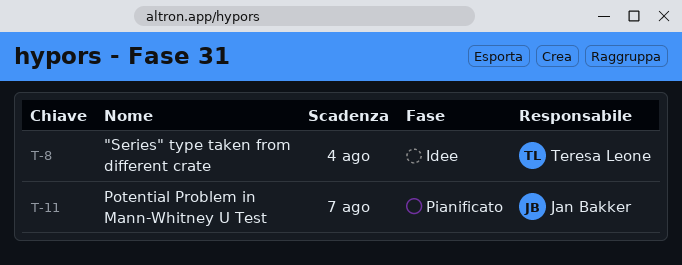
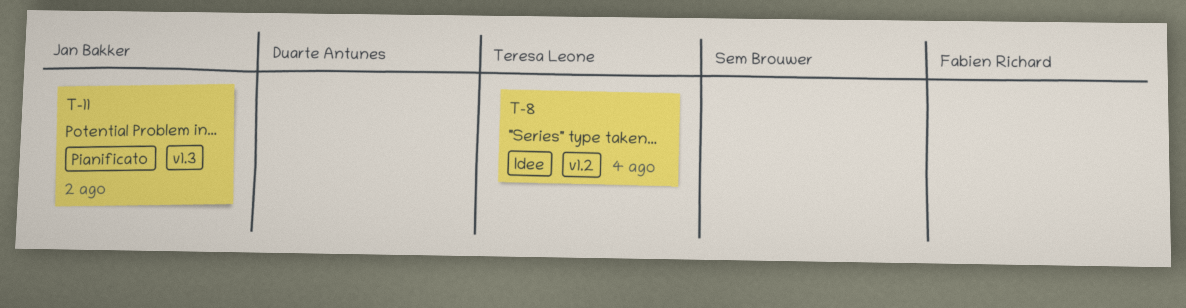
T-11, due: Aug 7 -> Aug 2

